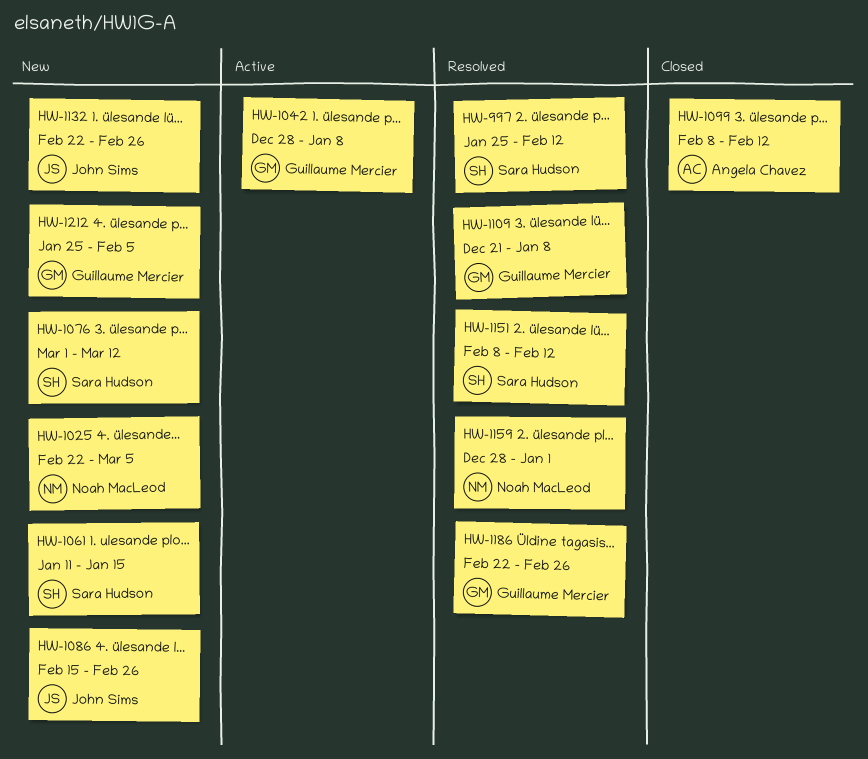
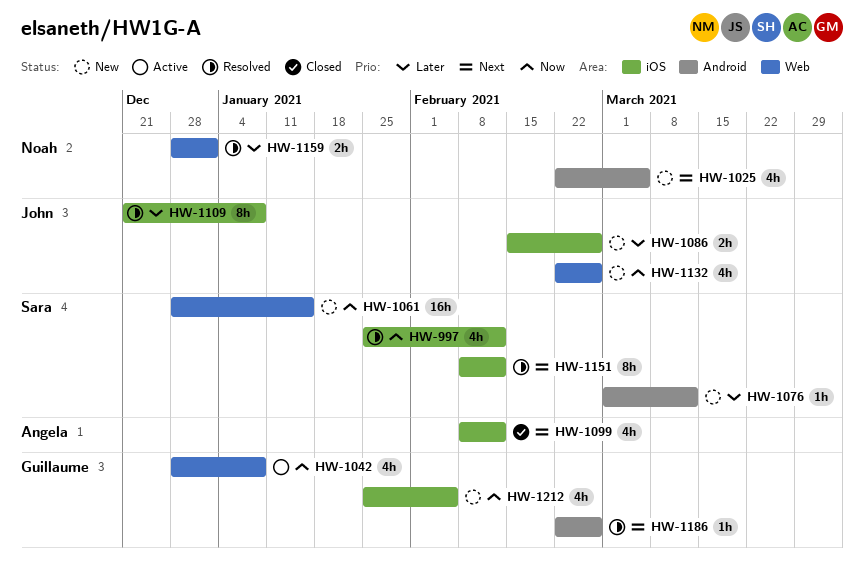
HW-1061, start: Jan 11 -> Dec 28
HW-1109, owner: Guillaume Mercier -> John Sims

